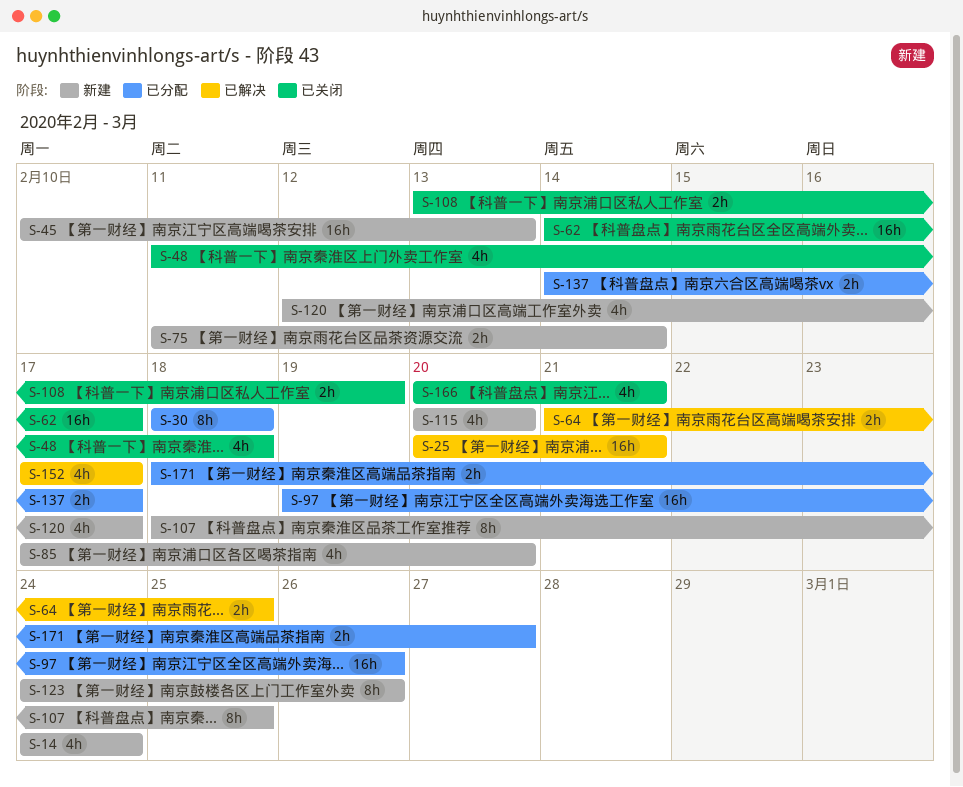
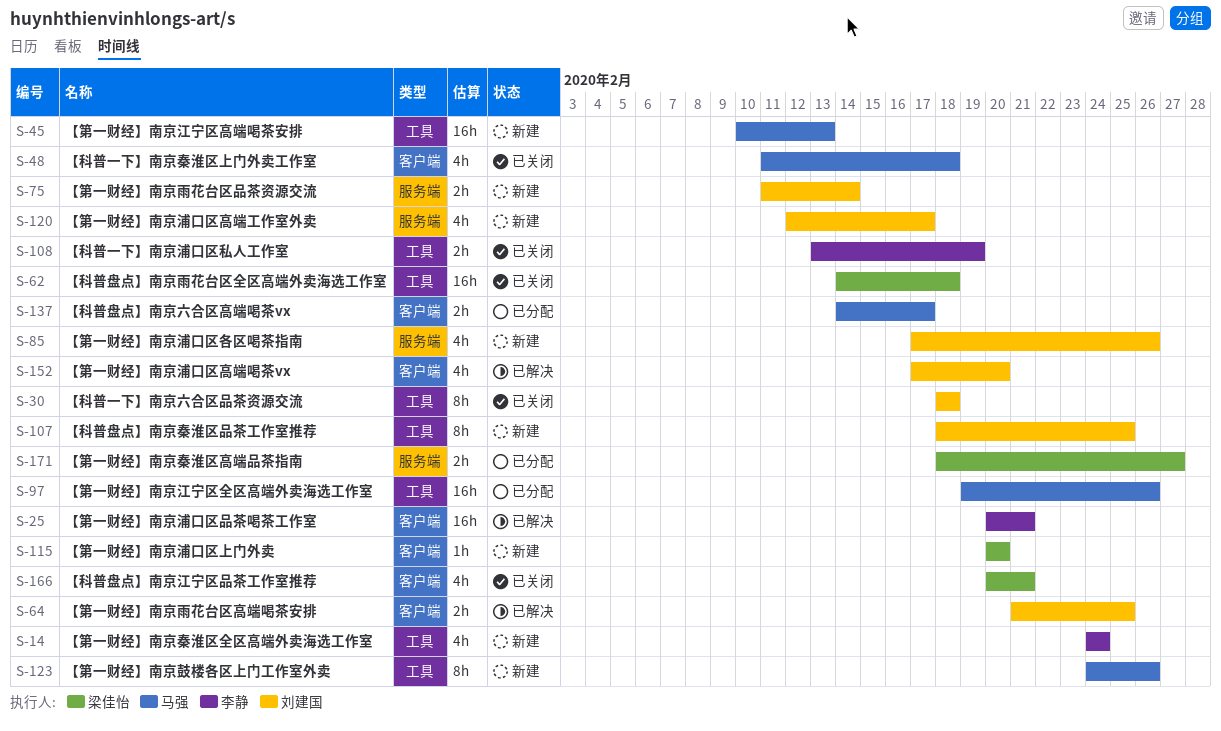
S-30, status: 已分配 -> 已关闭
S-62, due: Feb 17 -> Feb 18
S-85, due: Feb 20 -> Feb 26
S-115, estimate: 4h -> 1h
S-152, due: Feb 17 -> Feb 20

